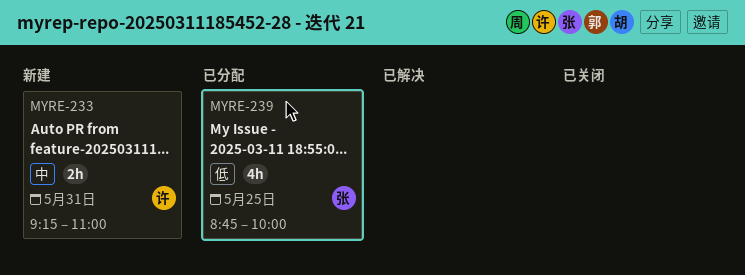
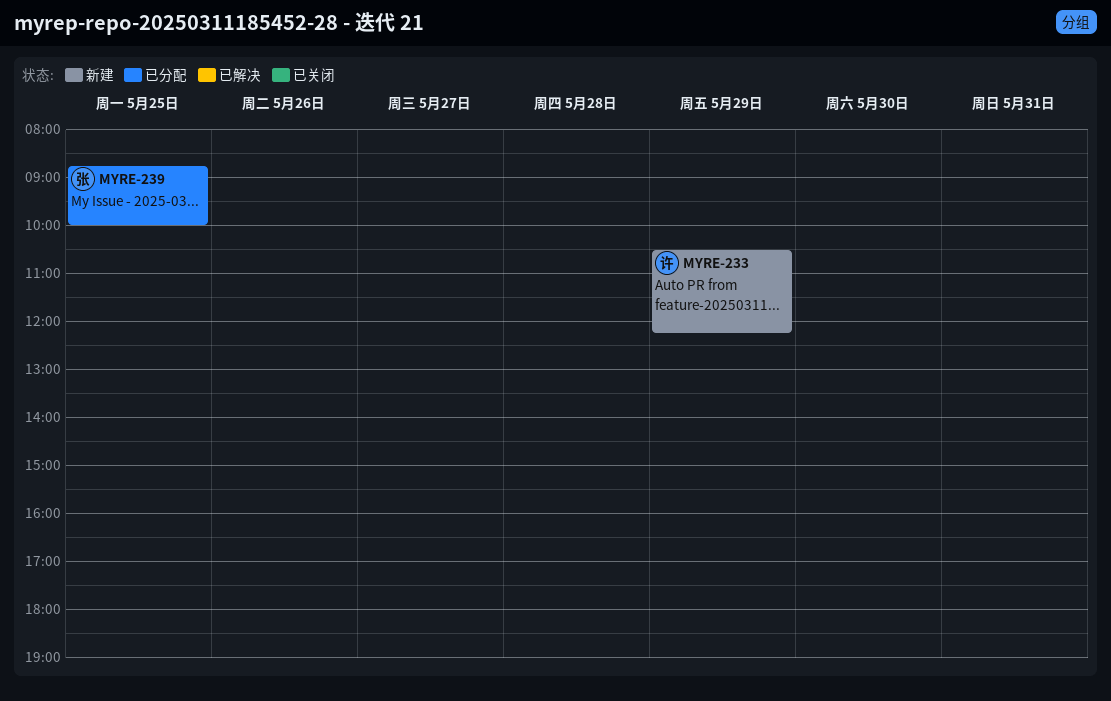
MYRE-233, day: May 31 -> May 29
MYRE-233, begins: 09:15 -> 10:30
MYRE-233, ends: 11:00 -> 12:15

